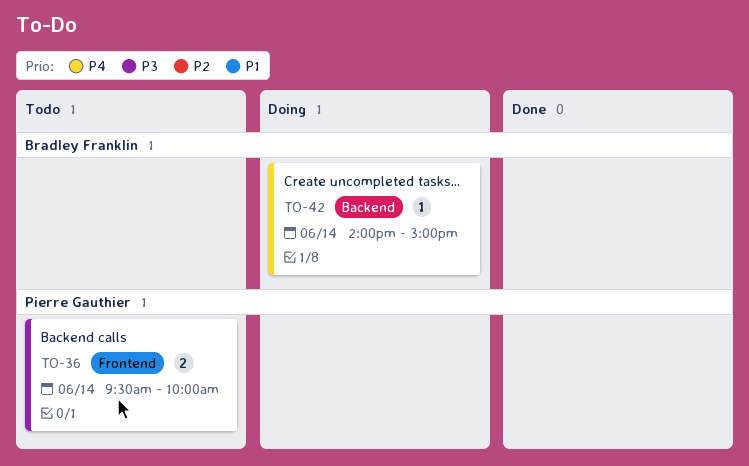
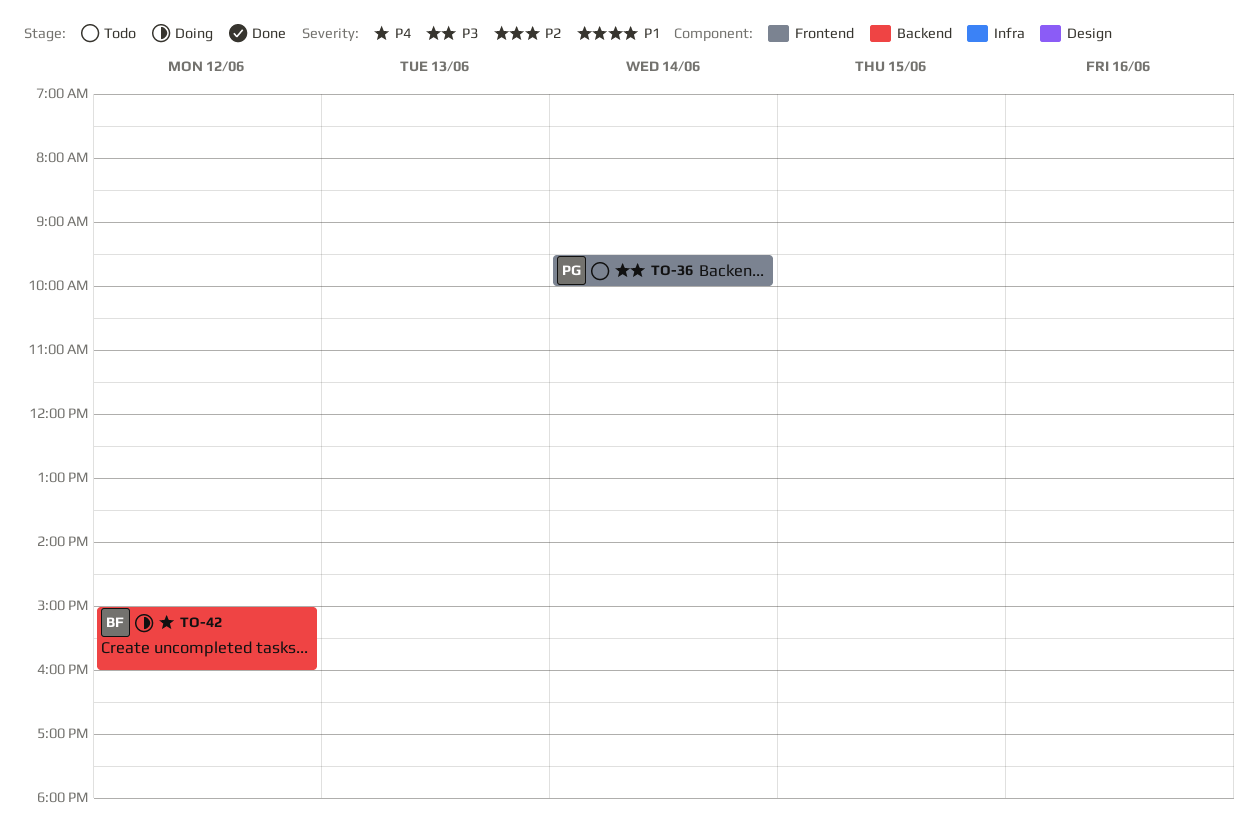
TO-42, day: Jun 14 -> Jun 12
TO-42, begins: 14:00 -> 15:00
TO-42, ends: 15:00 -> 16:00

